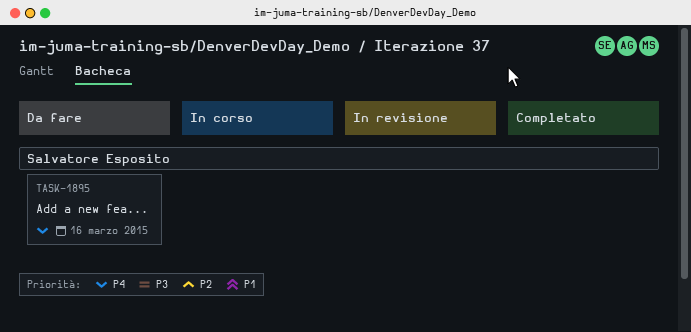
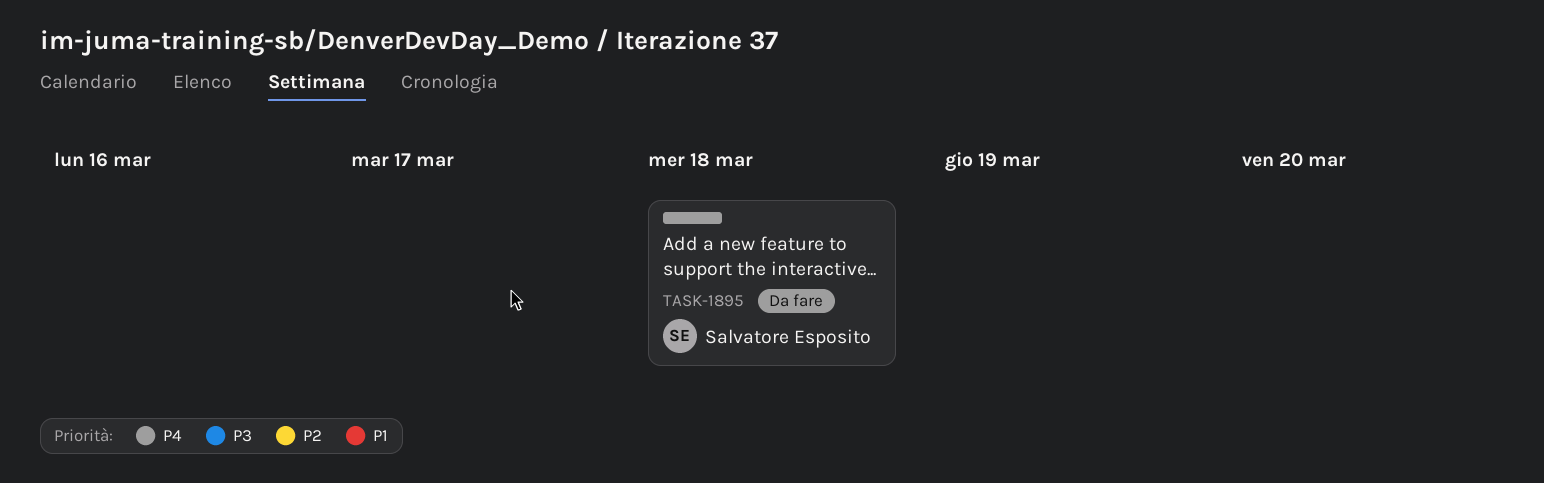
TASK-1895, due: Mar 16 -> Mar 18

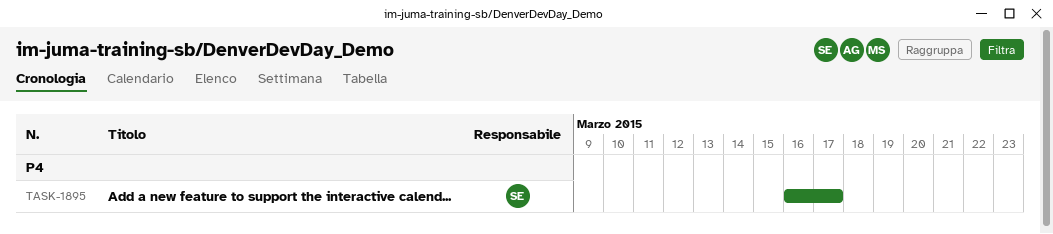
TASK-1895, due: Mar 18 -> Mar 17

